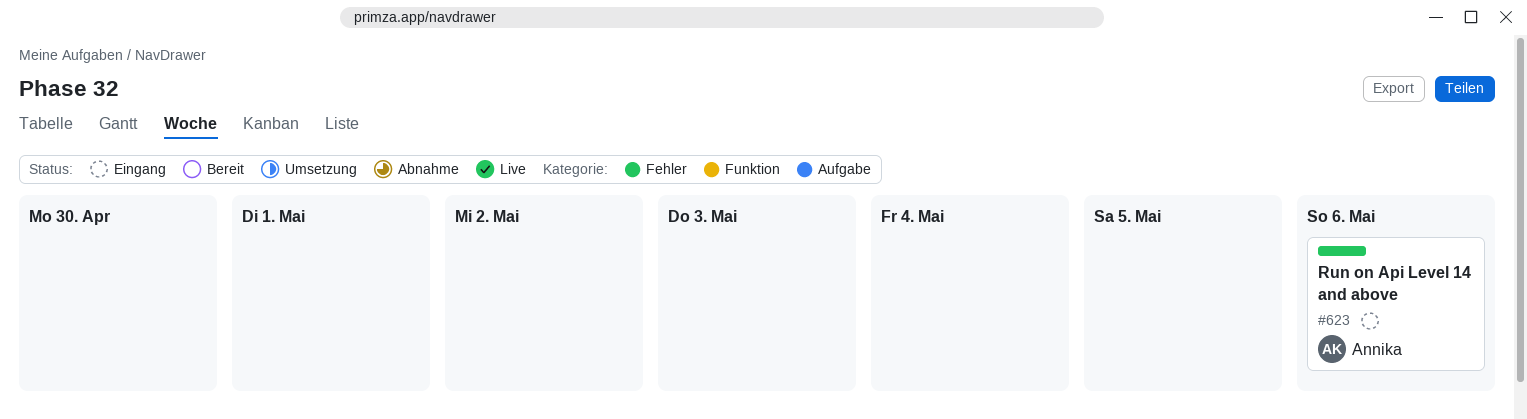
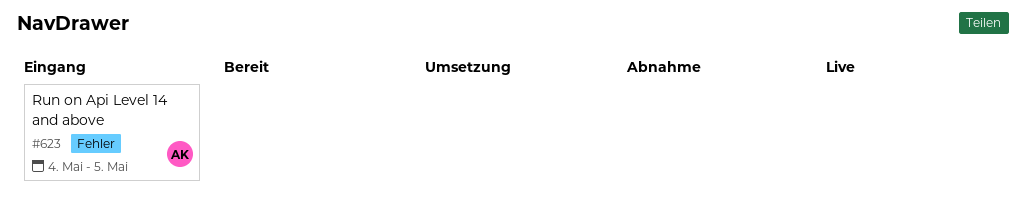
#623, due: May 6 -> May 5

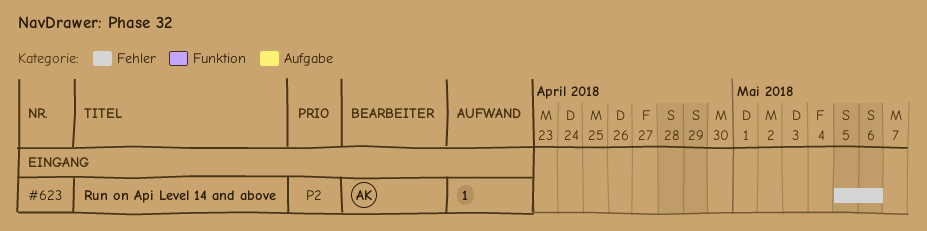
#623, start: May 4 -> May 5
#623, due: May 5 -> May 6

